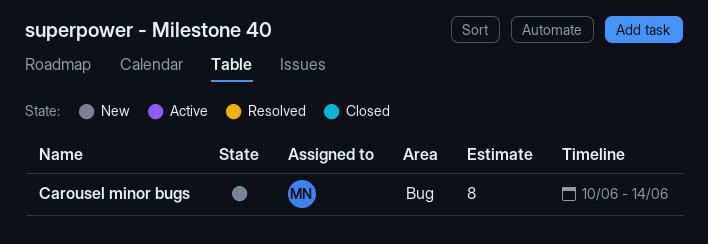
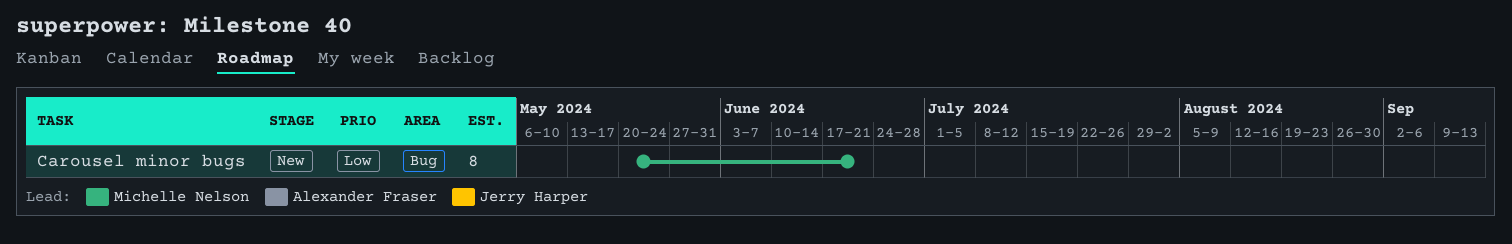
Carousel minor bugs, start: Jun 10 -> May 20
Carousel minor bugs, due: Jun 14 -> Jun 21

